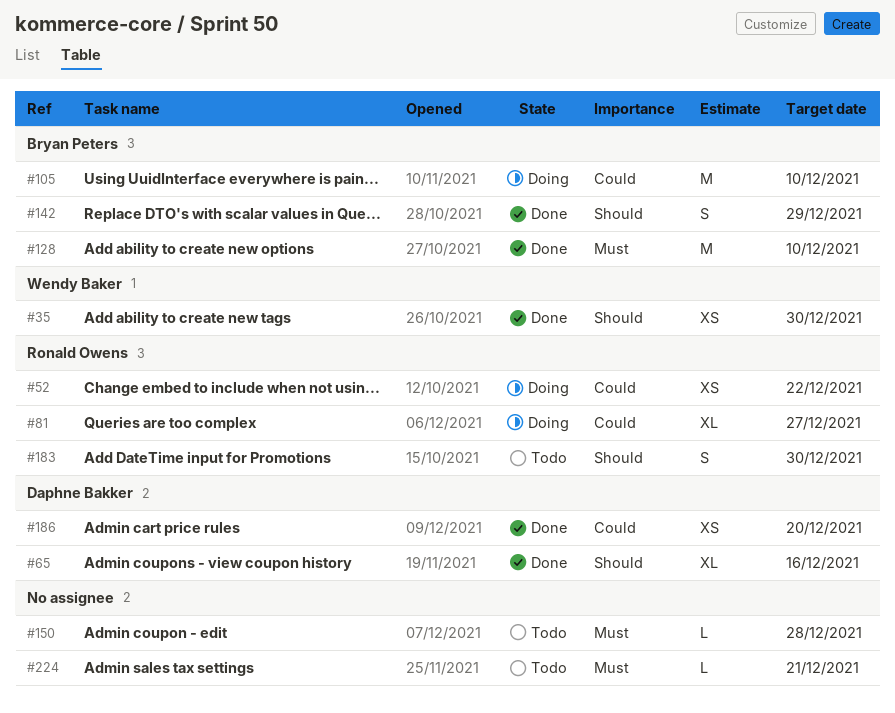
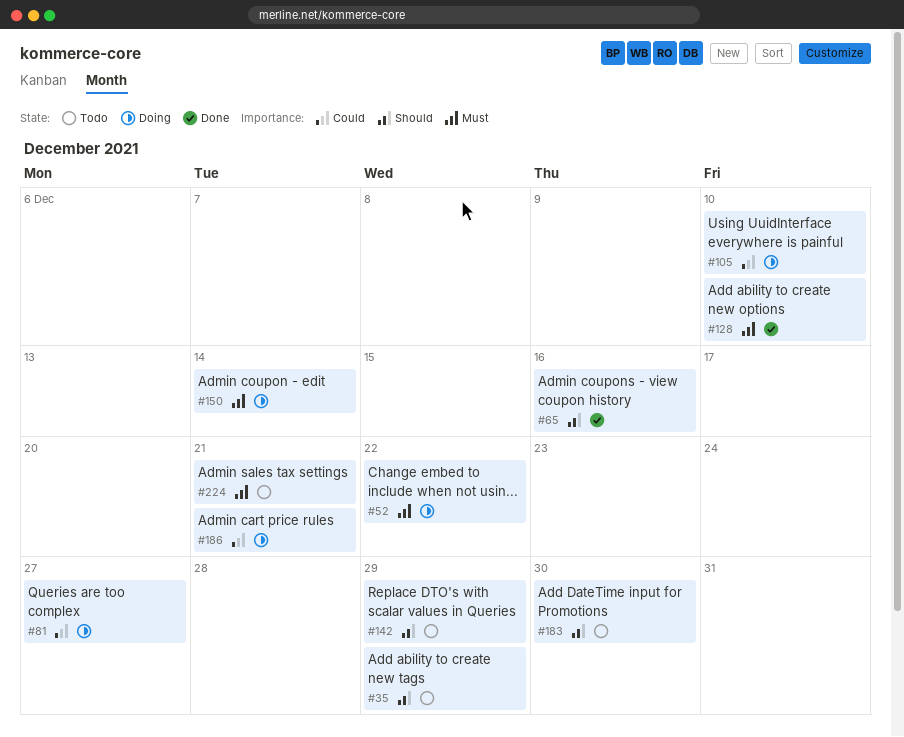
#35, status: Done -> Todo
#35, due: Dec 30 -> Dec 29
#52, priority: Could -> Must
#142, status: Done -> Todo
#150, status: Todo -> Doing
#150, due: Dec 28 -> Dec 14
#186, status: Done -> Doing
#186, due: Dec 20 -> Dec 21

